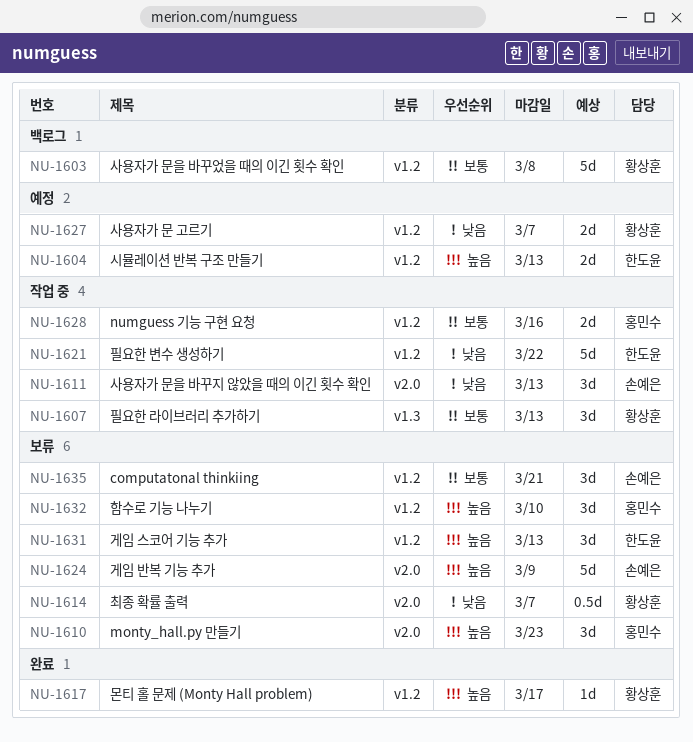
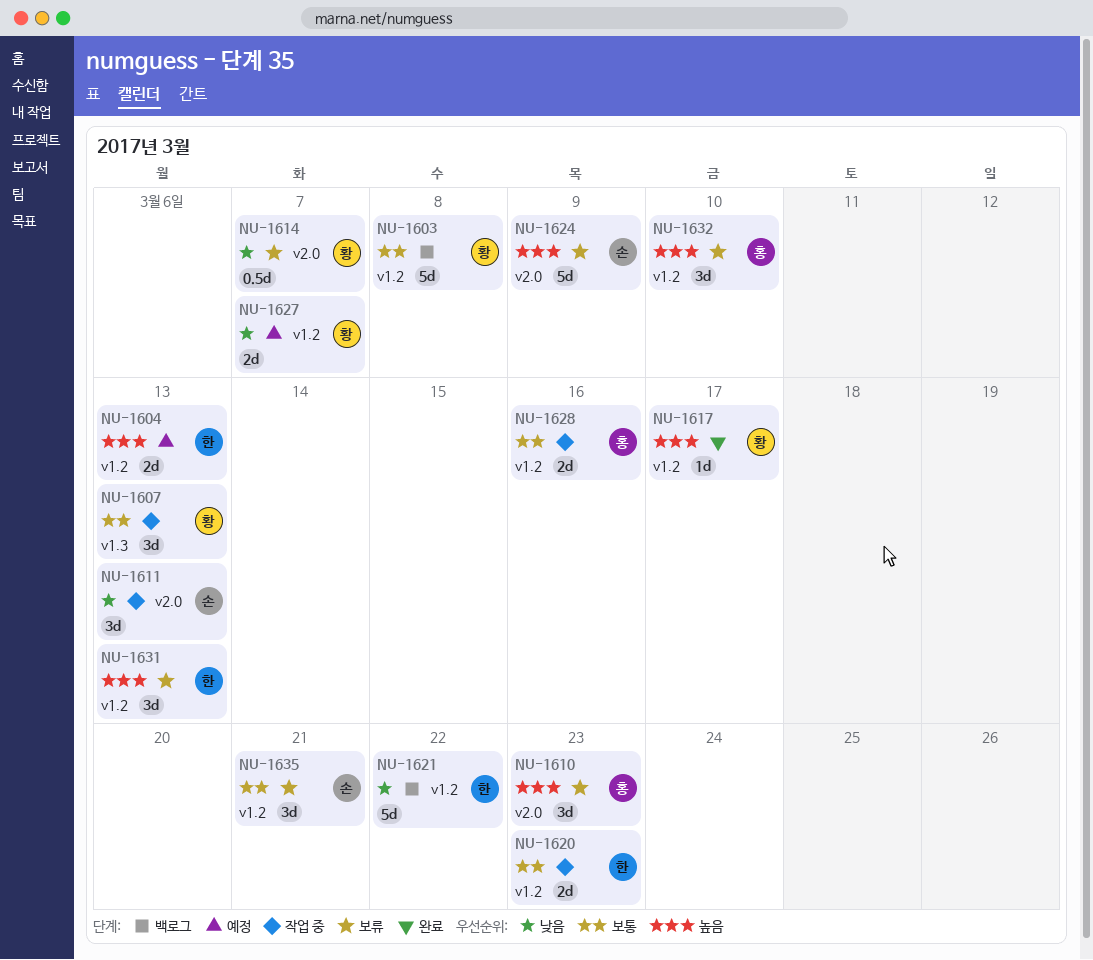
NU-1620: none -> present
NU-1621, status: 작업 중 -> 백로그

